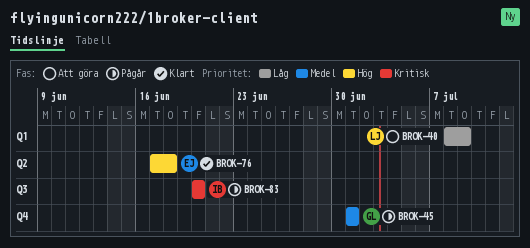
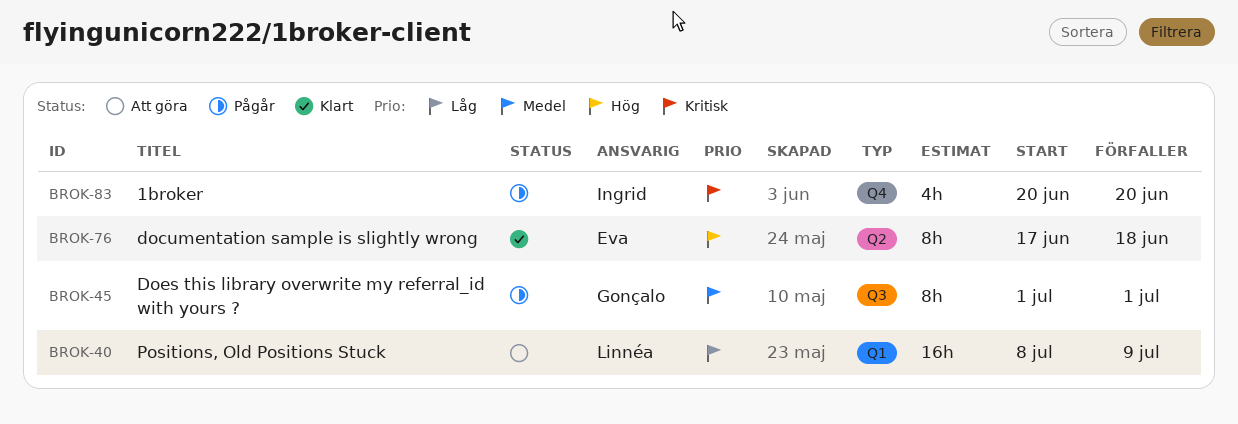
BROK-45, label: Q4 -> Q3
BROK-83, label: Q3 -> Q4

